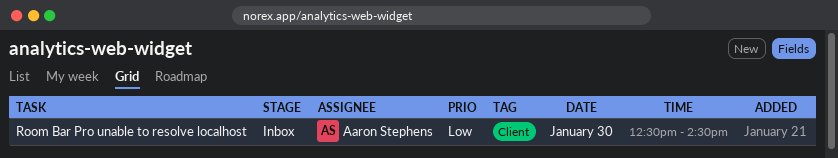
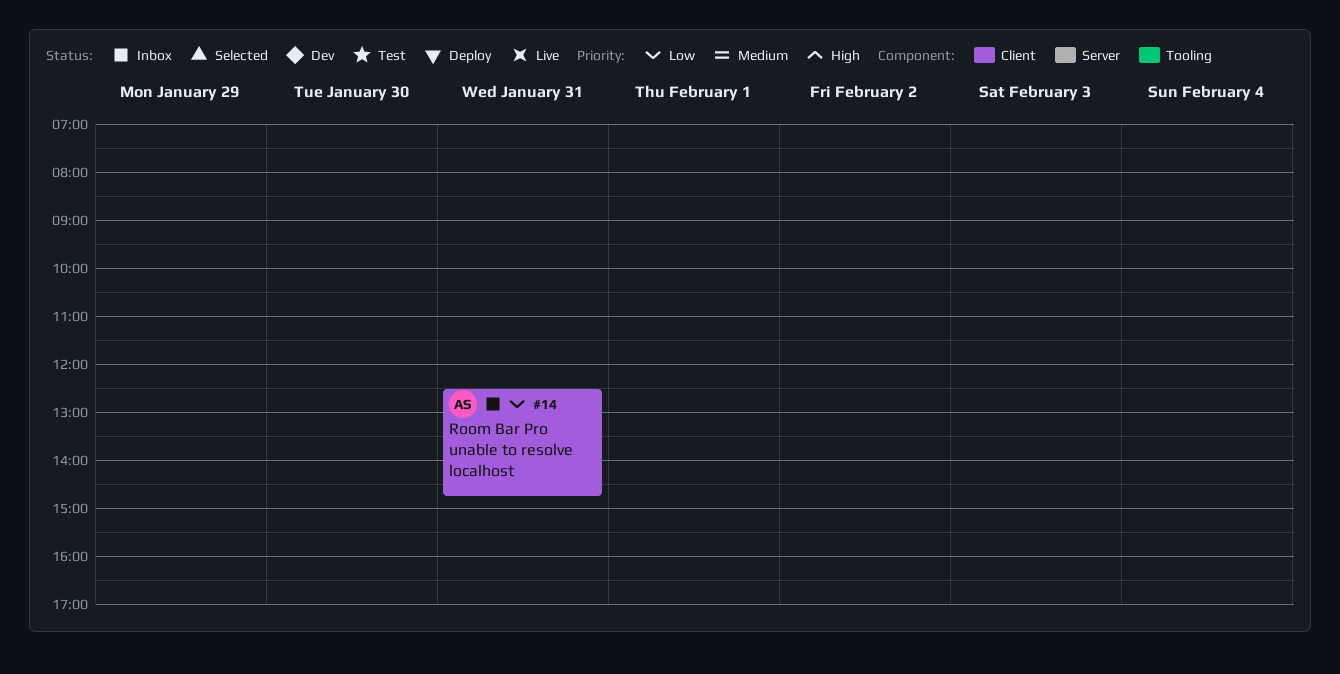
Room Bar Pro unable to resolve localhost, day: Jan 30 -> Jan 31
Room Bar Pro unable to resolve localhost, ends: 14:30 -> 14:45

